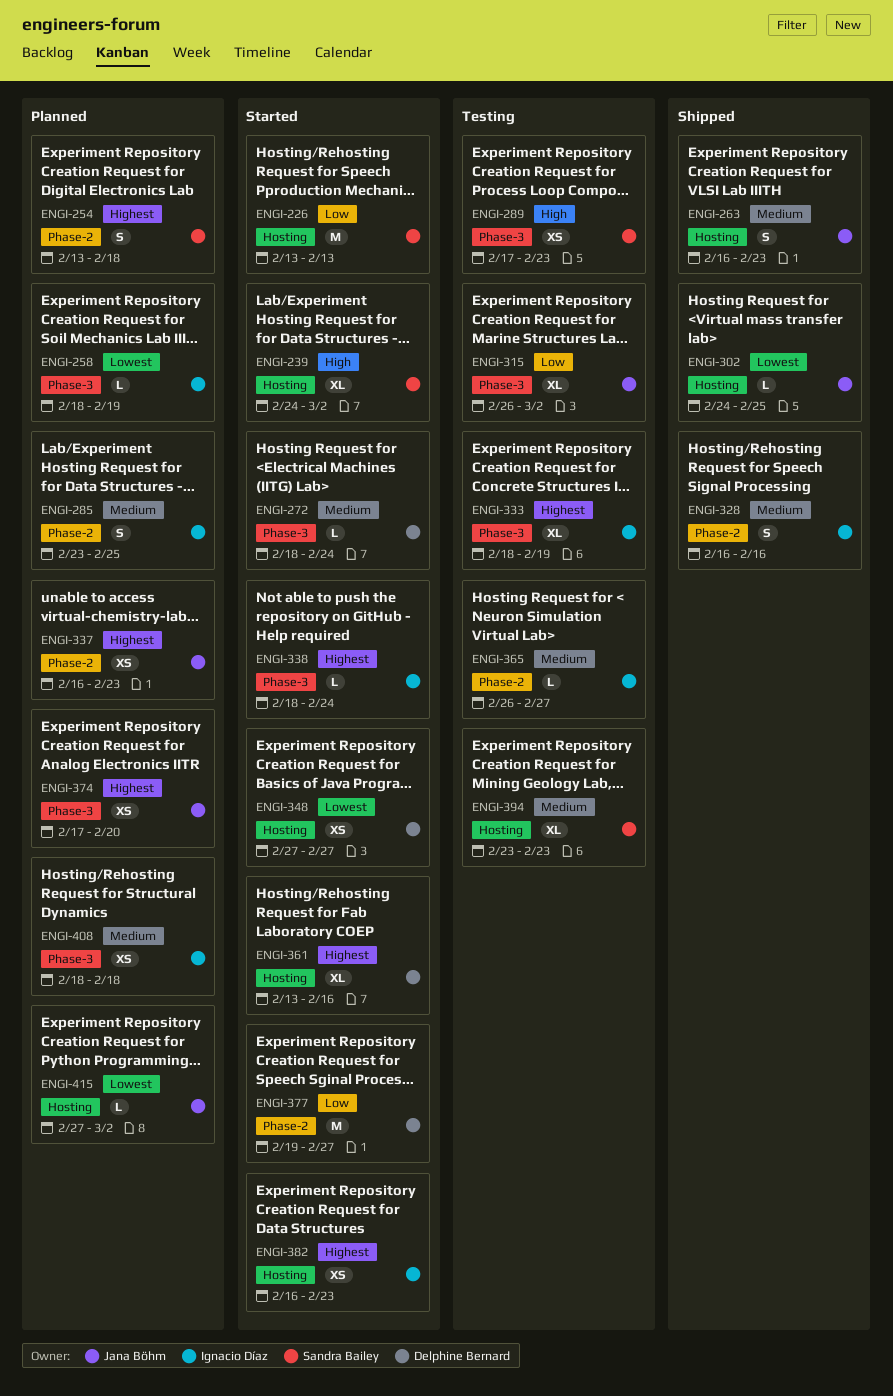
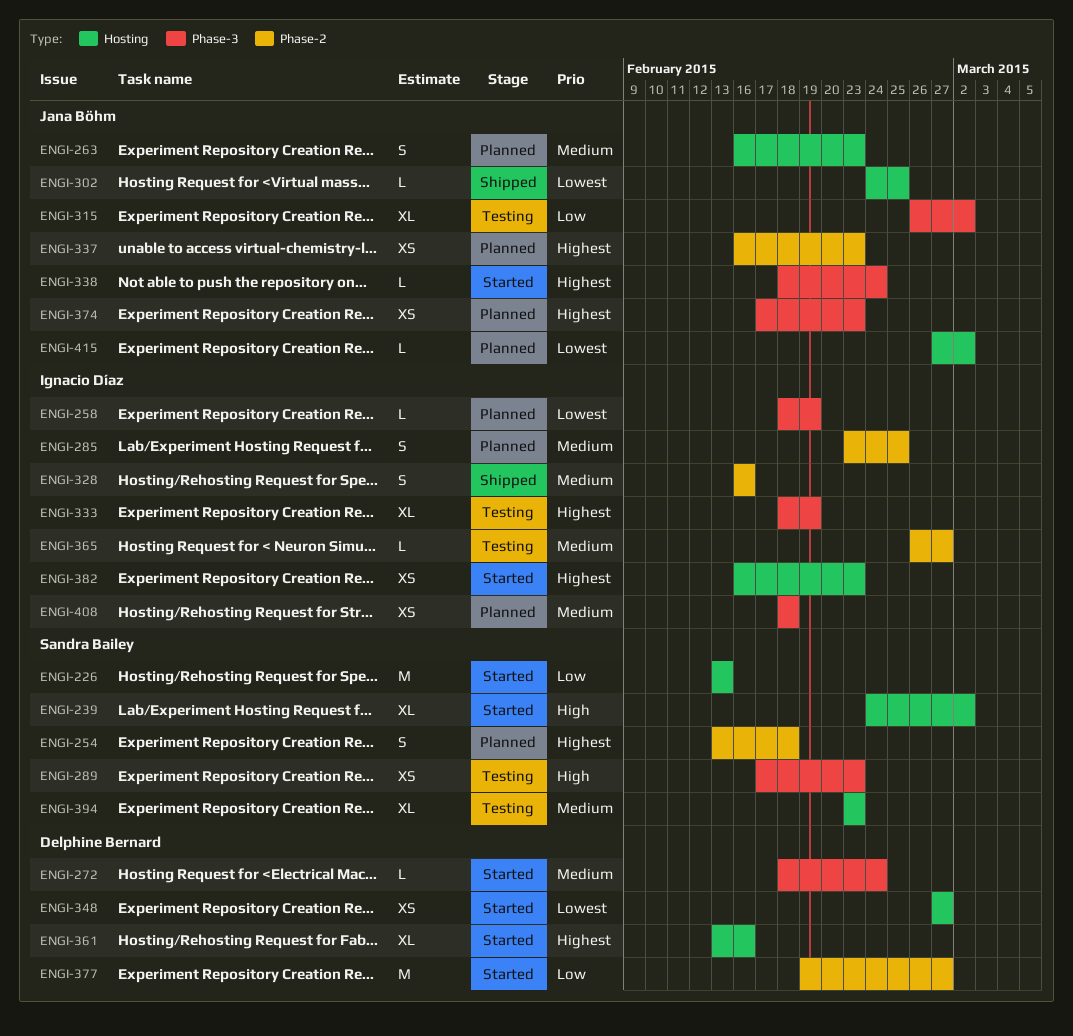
ENGI-263, status: Shipped -> Planned
ENGI-338, owner: Ignacio Díaz -> Jana Böhm
ENGI-374, due: Feb 20 -> Feb 23

